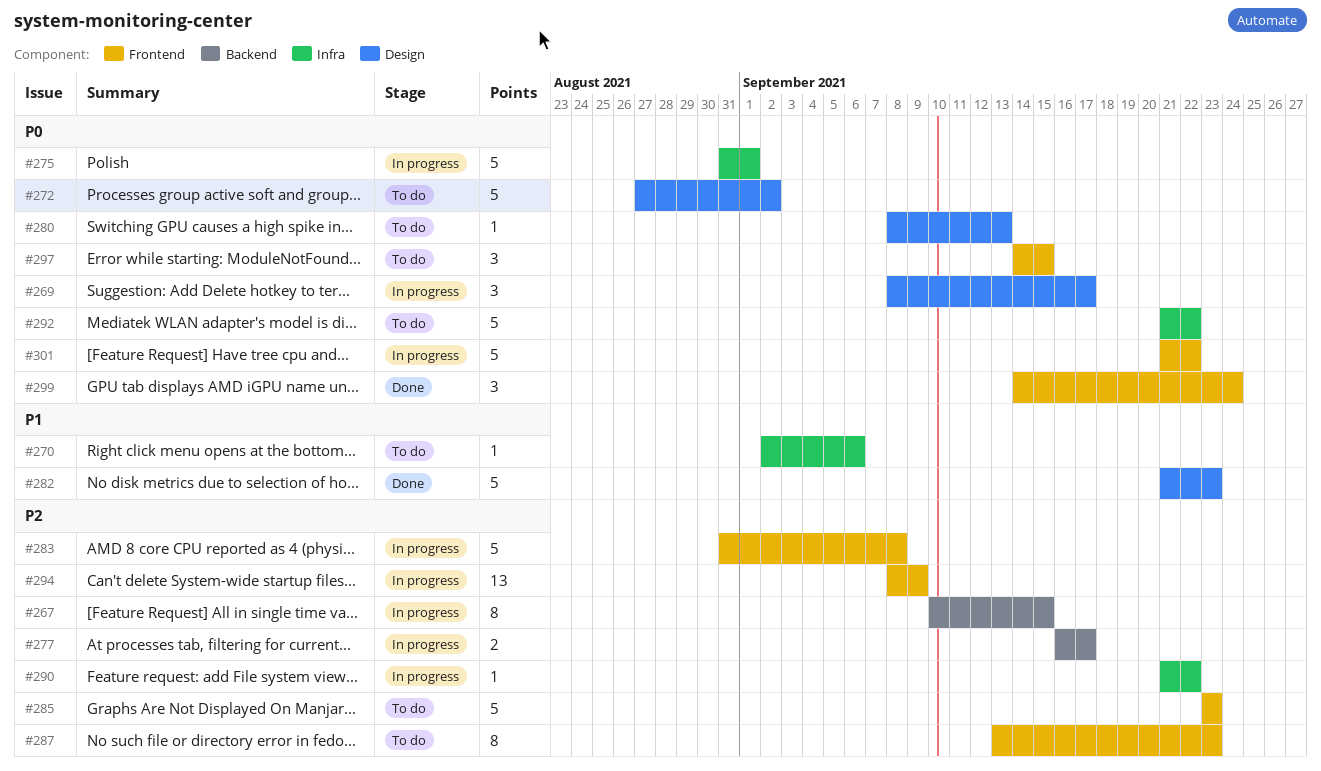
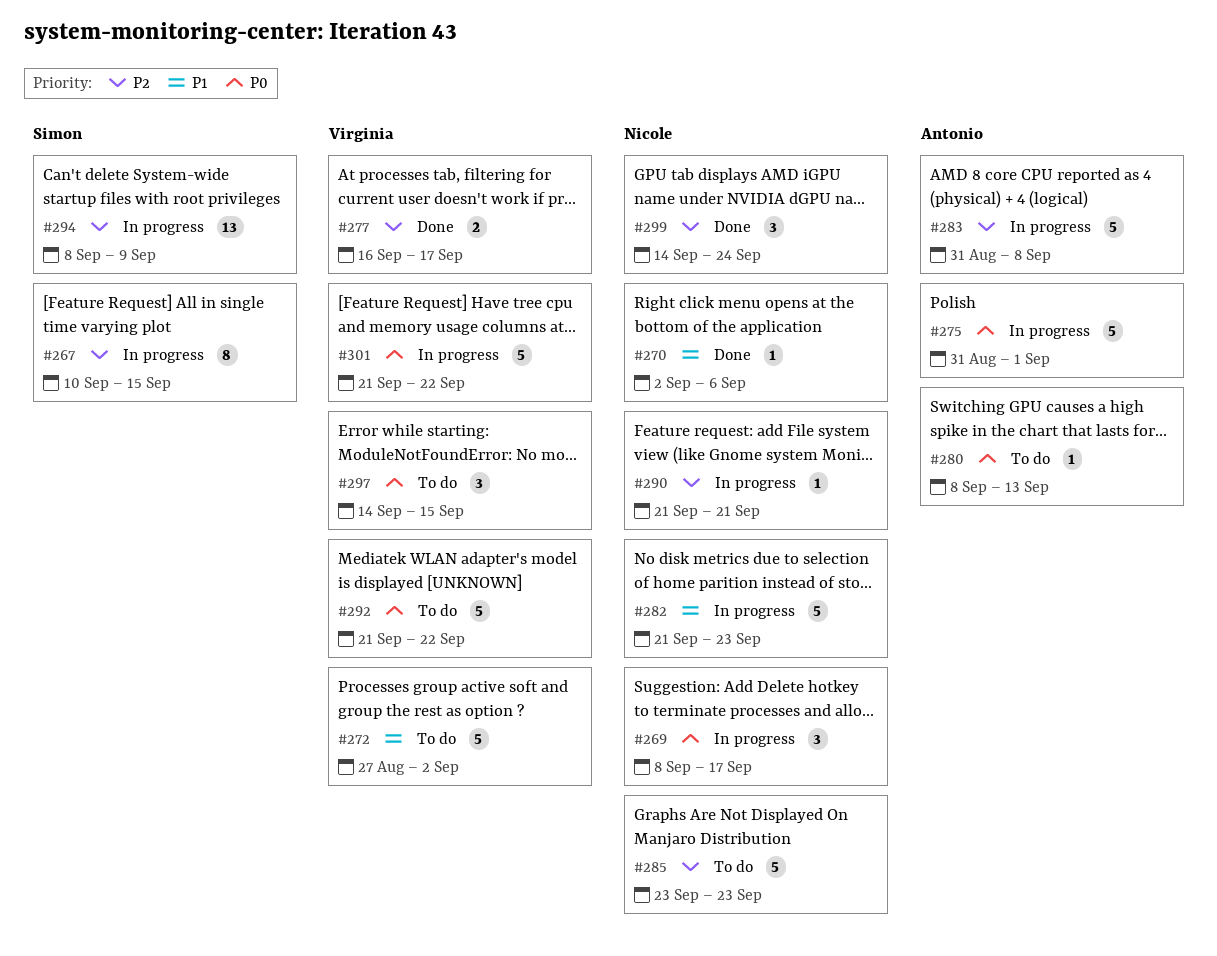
#270, status: To do -> Done
#272, priority: P0 -> P1
#277, status: In progress -> Done
#282, status: Done -> In progress
#287: present -> none
#290, due: Sep 22 -> Sep 21
#299, priority: P0 -> P2

